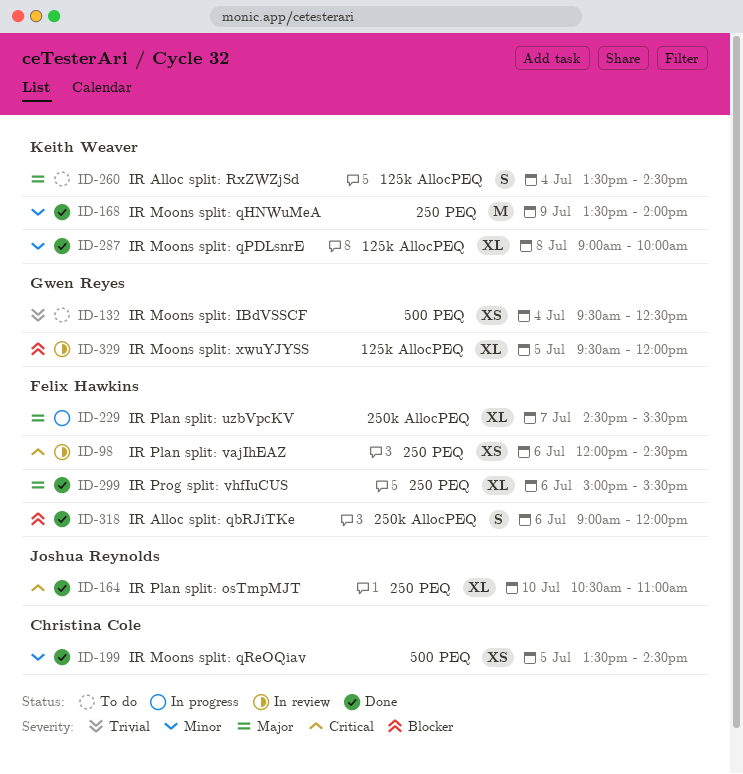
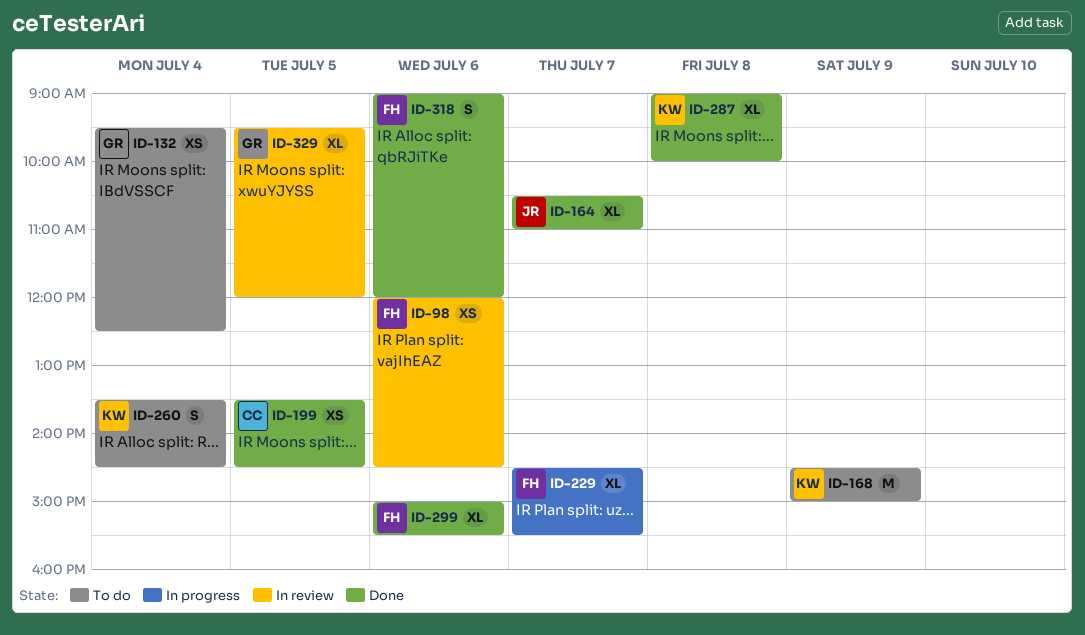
ID-164, day: Jul 10 -> Jul 7
ID-168, status: Done -> To do
ID-168, begins: 13:30 -> 14:30
ID-168, ends: 14:00 -> 15:00

